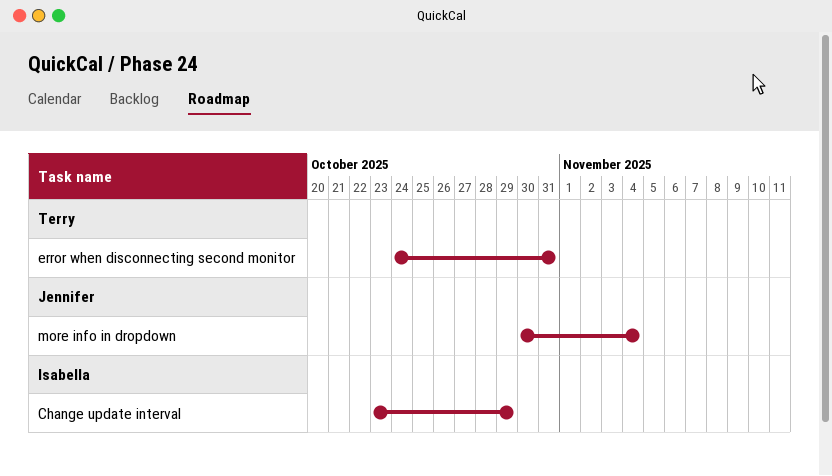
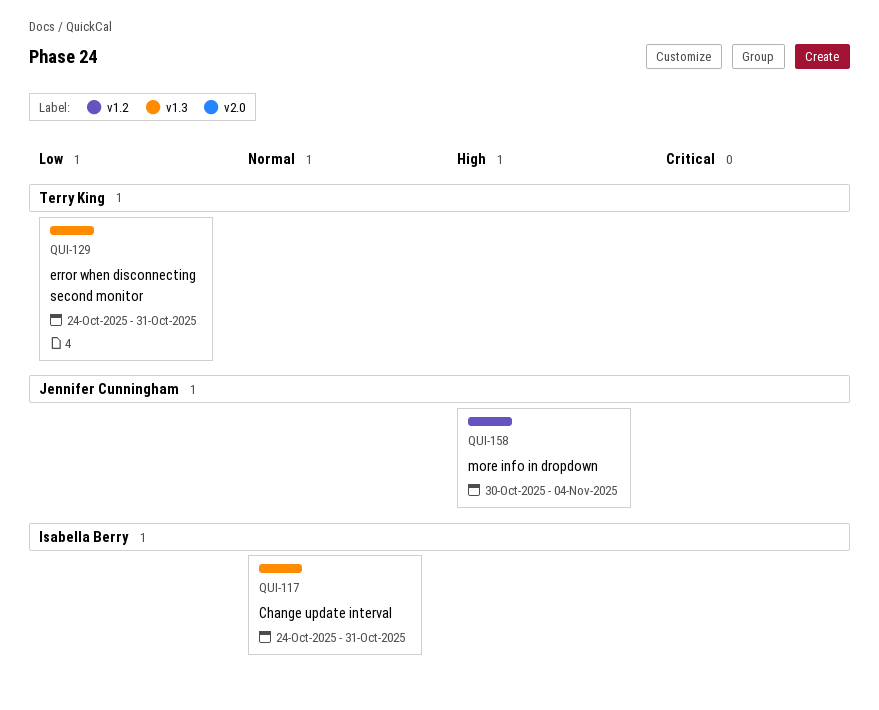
Change update interval, start: Oct 23 -> Oct 24
Change update interval, due: Oct 29 -> Oct 31

